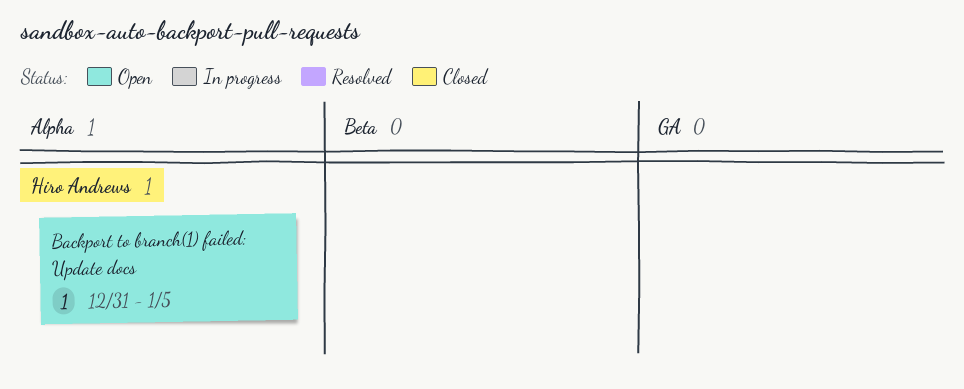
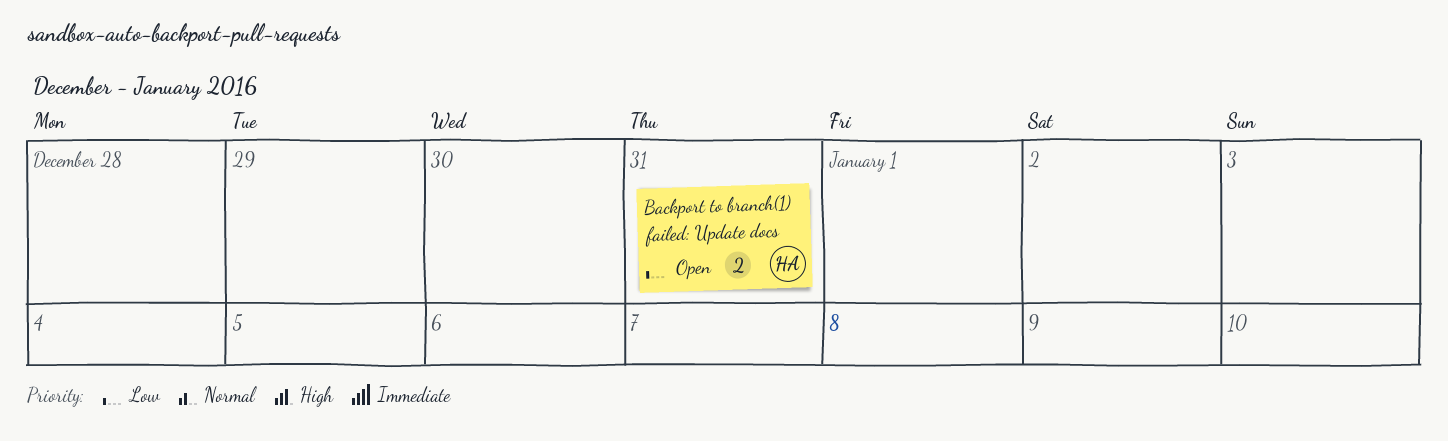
Backport to branch(1) failed: Update docs, estimate: 1 -> 2
Backport to branch(1) failed: Update docs, due: Jan 5 -> Dec 31

